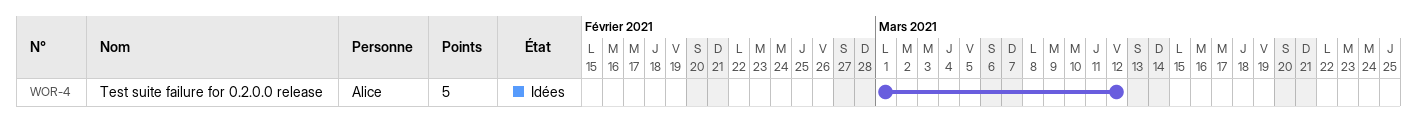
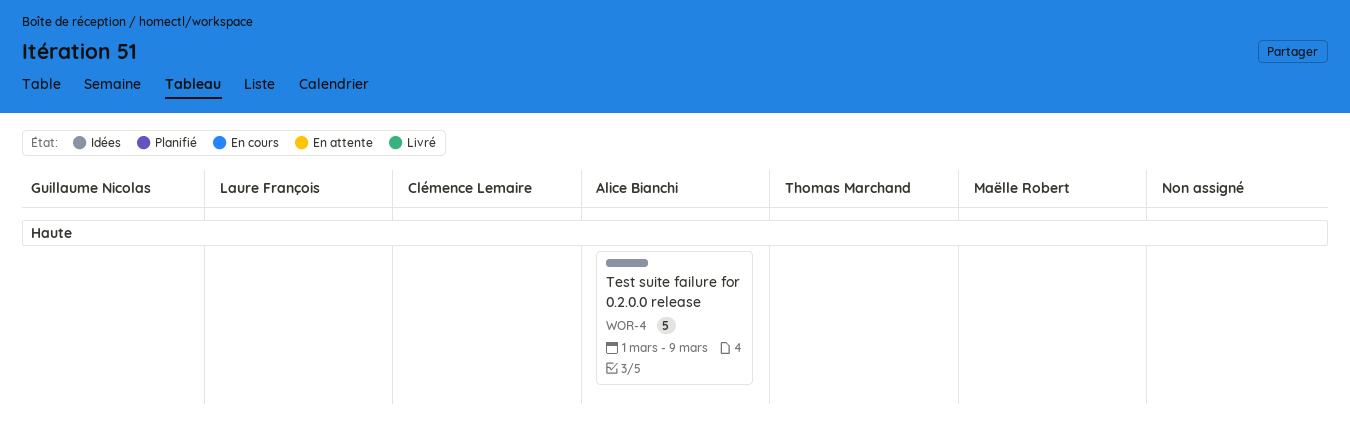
WOR-4, due: Mar 12 -> Mar 9

